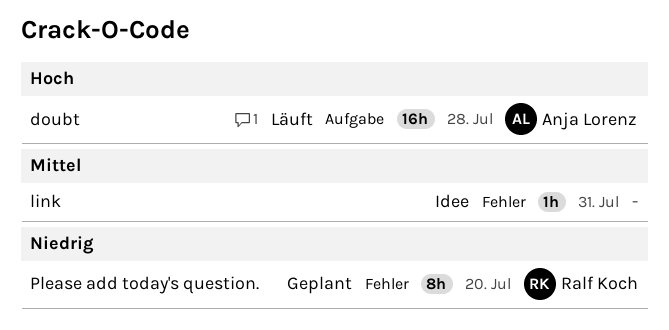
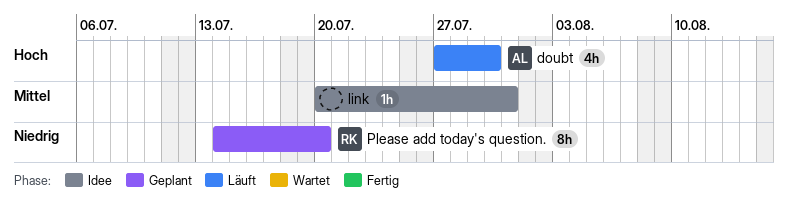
doubt, estimate: 16h -> 4h
doubt, due: Jul 28 -> Jul 30

